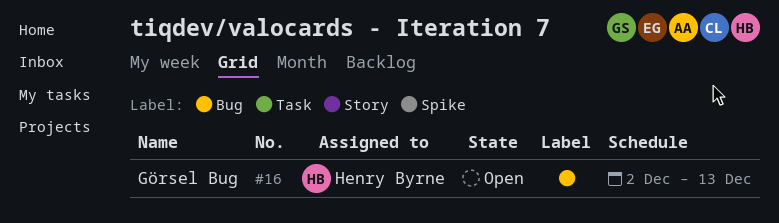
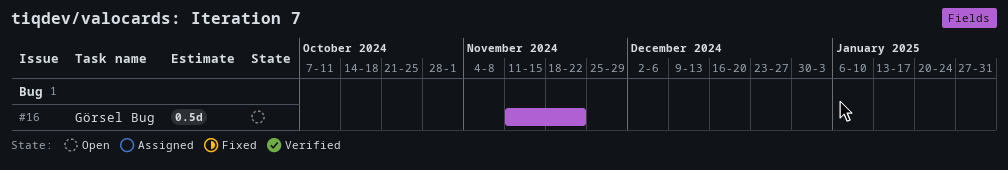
#16, start: Dec 2 -> Nov 11
#16, due: Dec 13 -> Nov 22

